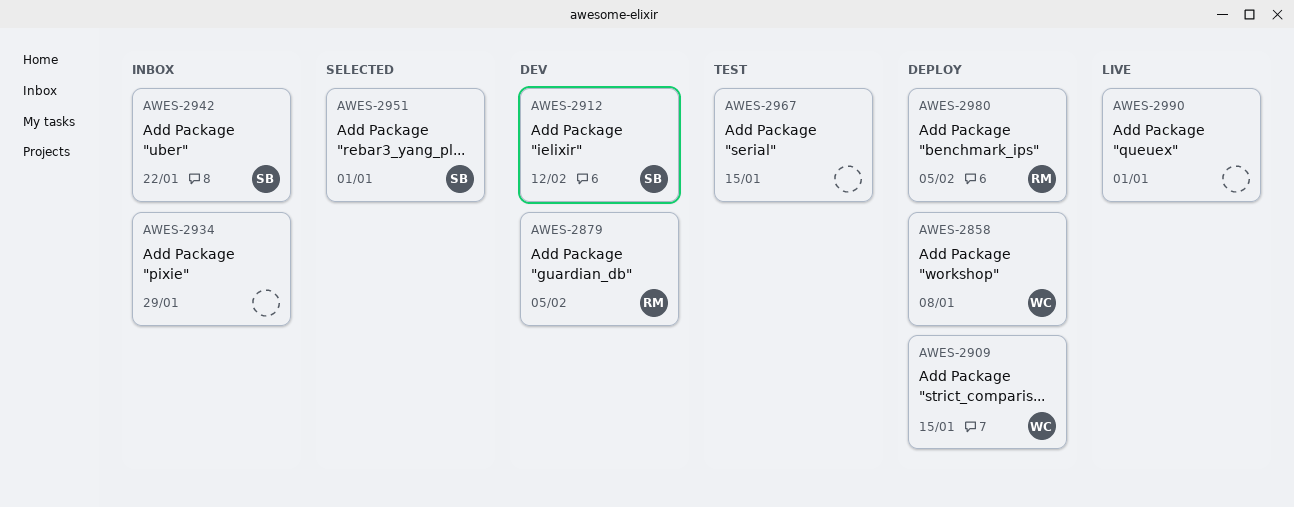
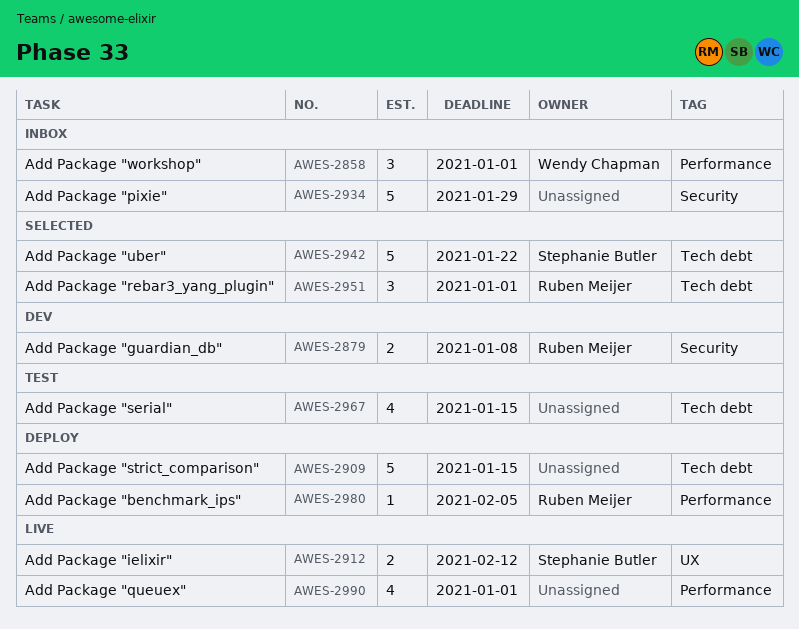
AWES-2858, status: Deploy -> Inbox
AWES-2858, due: Jan 8 -> Jan 1
AWES-2879, due: Feb 5 -> Jan 8
AWES-2909, owner: Wendy Chapman -> none
AWES-2912, status: Dev -> Live
AWES-2942, status: Inbox -> Selected
AWES-2951, owner: Stephanie Butler -> Ruben Meijer

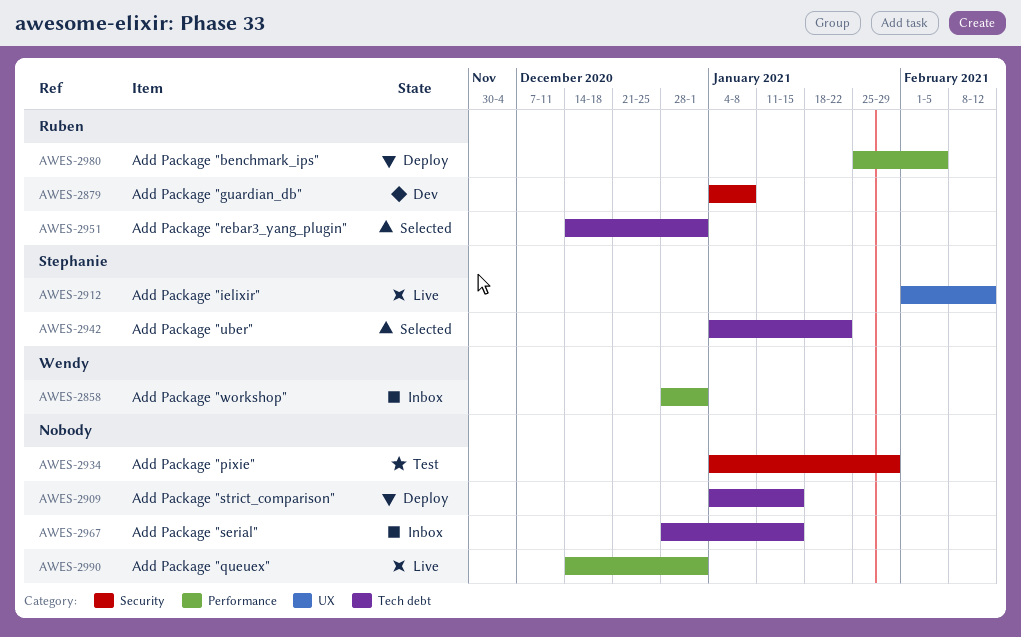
AWES-2934, status: Inbox -> Test
AWES-2967, status: Test -> Inbox

